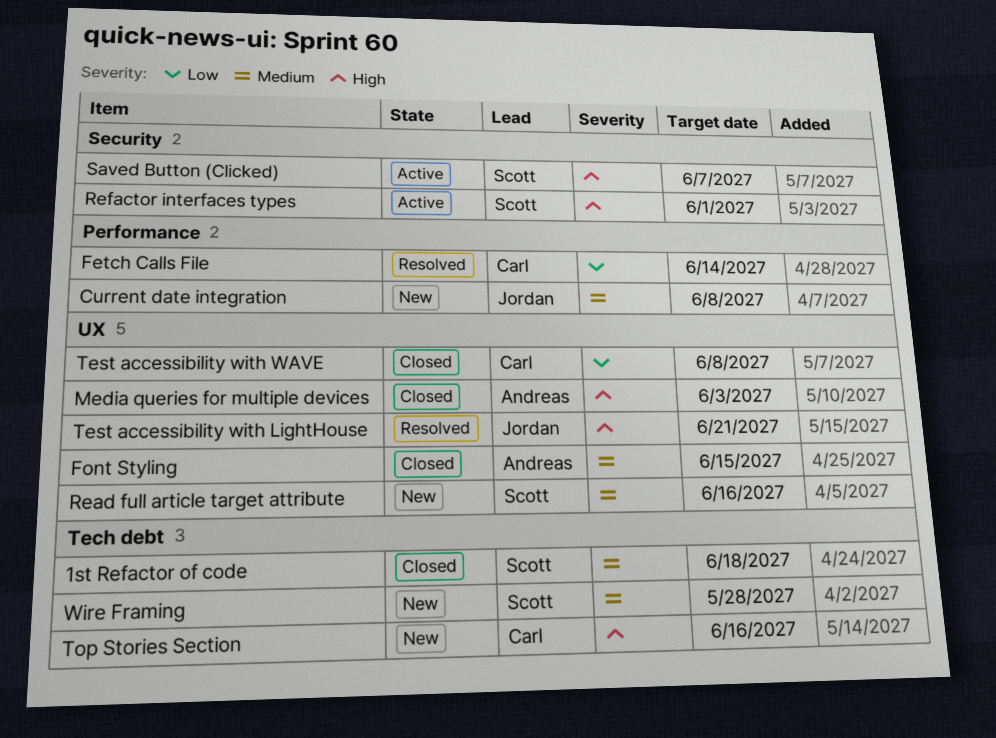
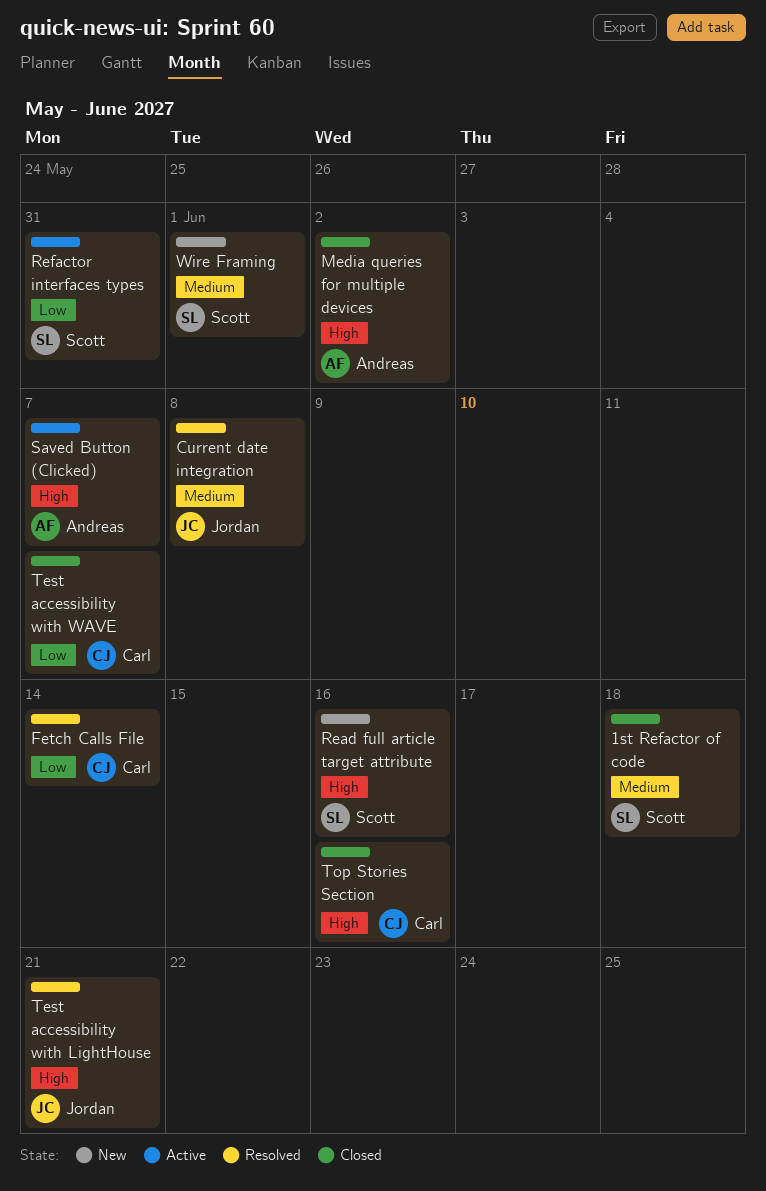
Current date integration, status: New -> Resolved
Font Styling: present -> none
Media queries for multiple devices, due: Jun 3 -> Jun 2
Read full article target attribute, priority: Medium -> High
Refactor interfaces types, priority: High -> Low
Refactor interfaces types, due: Jun 1 -> May 31
Saved Button (Clicked), owner: Scott -> Andreas
Test accessibility with WAVE, due: Jun 8 -> Jun 7
Top Stories Section, status: New -> Closed
Wire Framing, due: May 28 -> Jun 1

